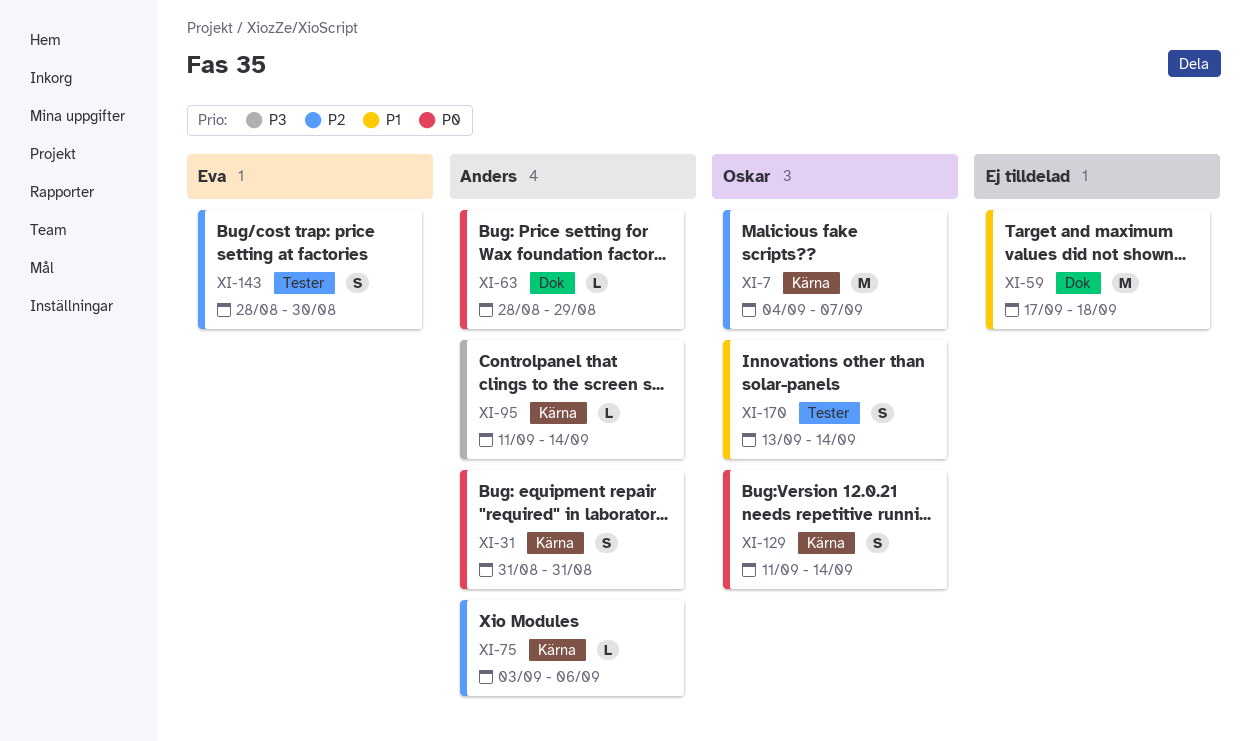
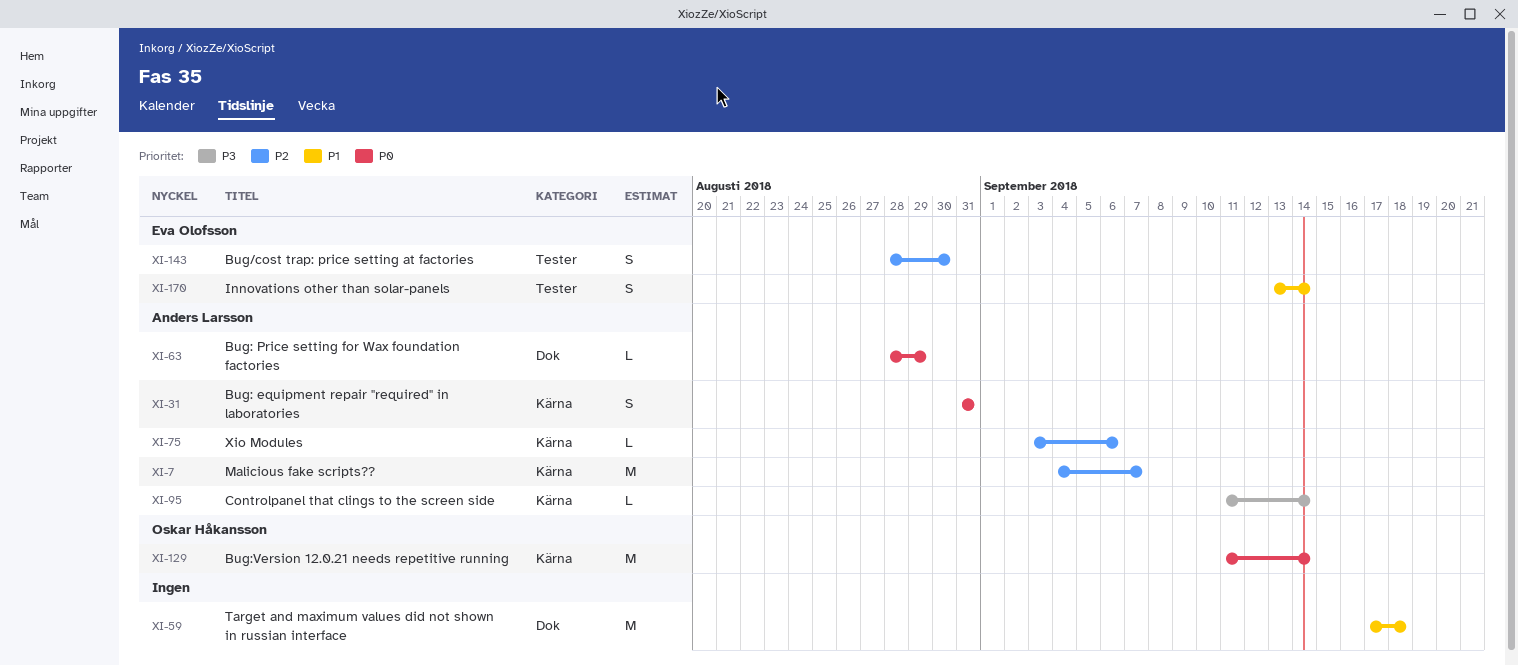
XI-7, owner: Oskar Håkansson -> Anders Larsson
XI-129, estimate: S -> M
XI-170, owner: Oskar Håkansson -> Eva Olofsson

